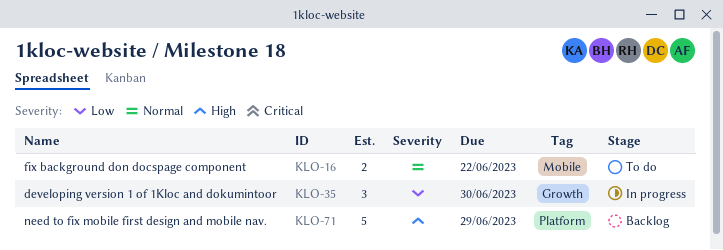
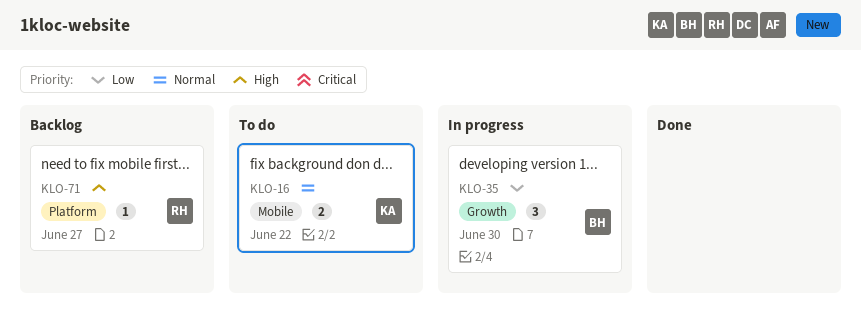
KLO-71, estimate: 5 -> 1
KLO-71, due: Jun 29 -> Jun 27

